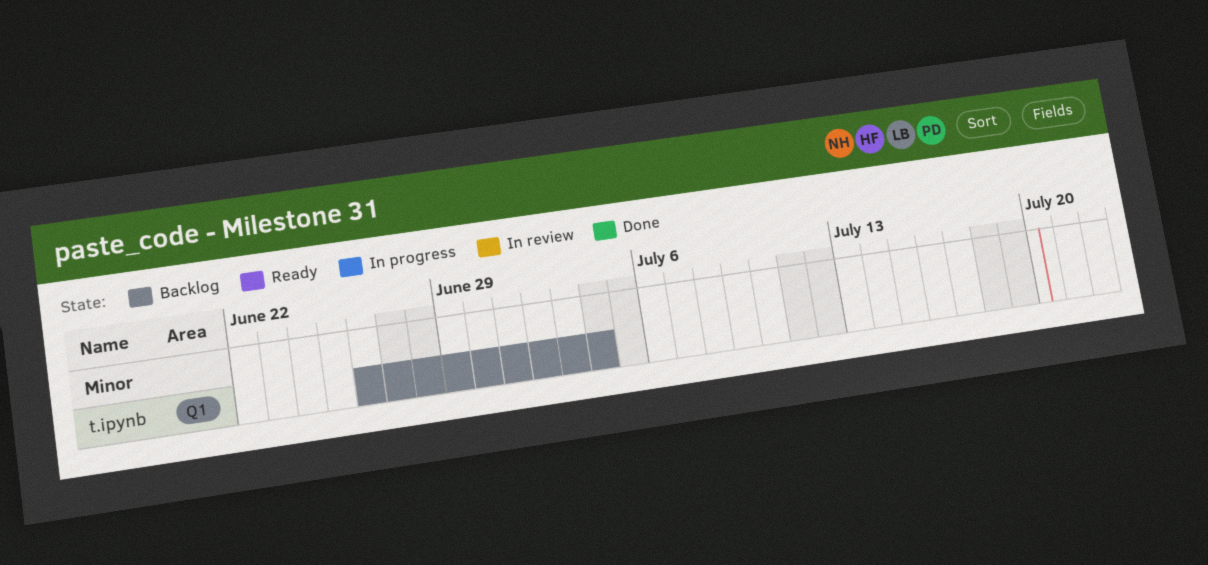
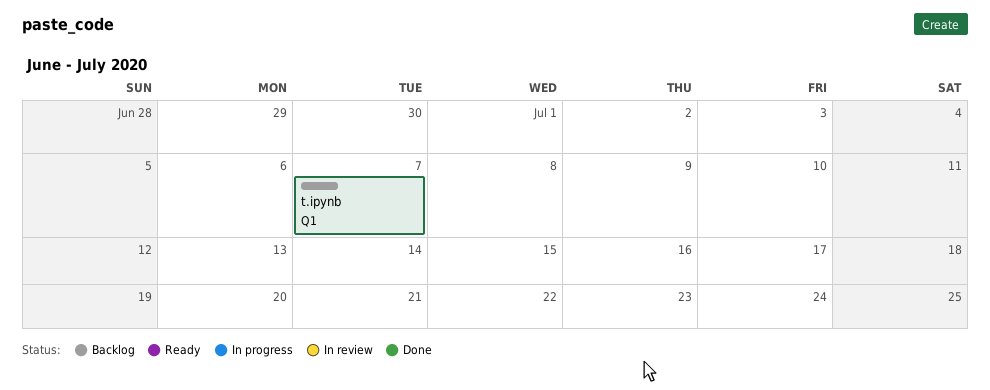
t.ipynb, due: Jul 4 -> Jul 7

